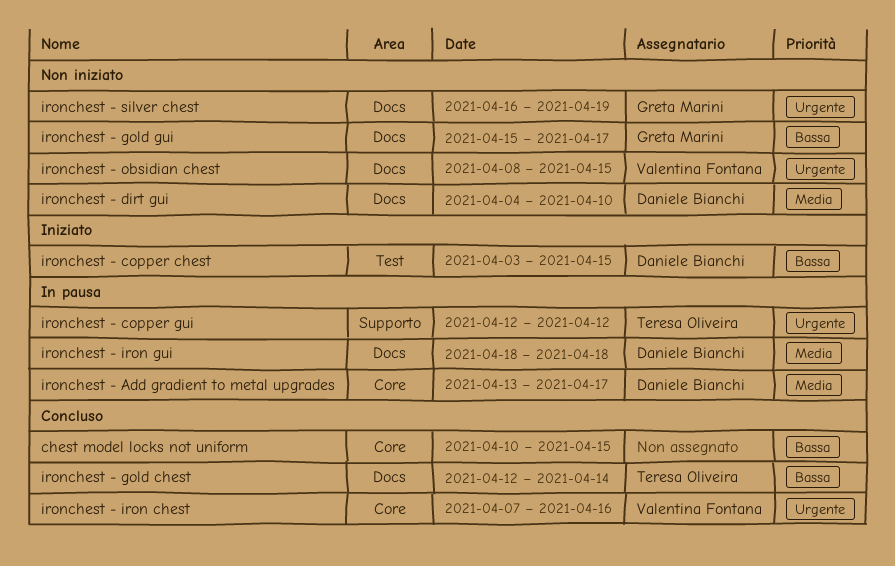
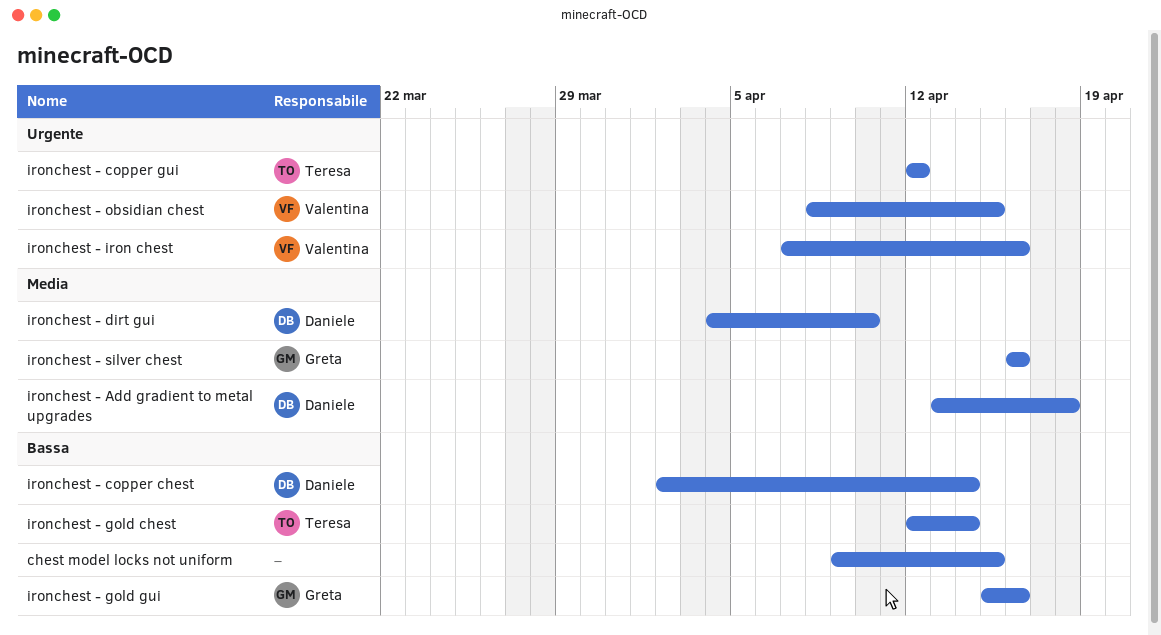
chest model locks not uniform, start: Apr 10 -> Apr 9
ironchest - Add gradient to metal upgrades, due: Apr 17 -> Apr 18
ironchest - copper chest, start: Apr 3 -> Apr 2
ironchest - copper chest, due: Apr 15 -> Apr 14
ironchest - gold gui, due: Apr 17 -> Apr 16
ironchest - iron gui: present -> none
ironchest - silver chest, priority: Urgente -> Media
ironchest - silver chest, due: Apr 19 -> Apr 16

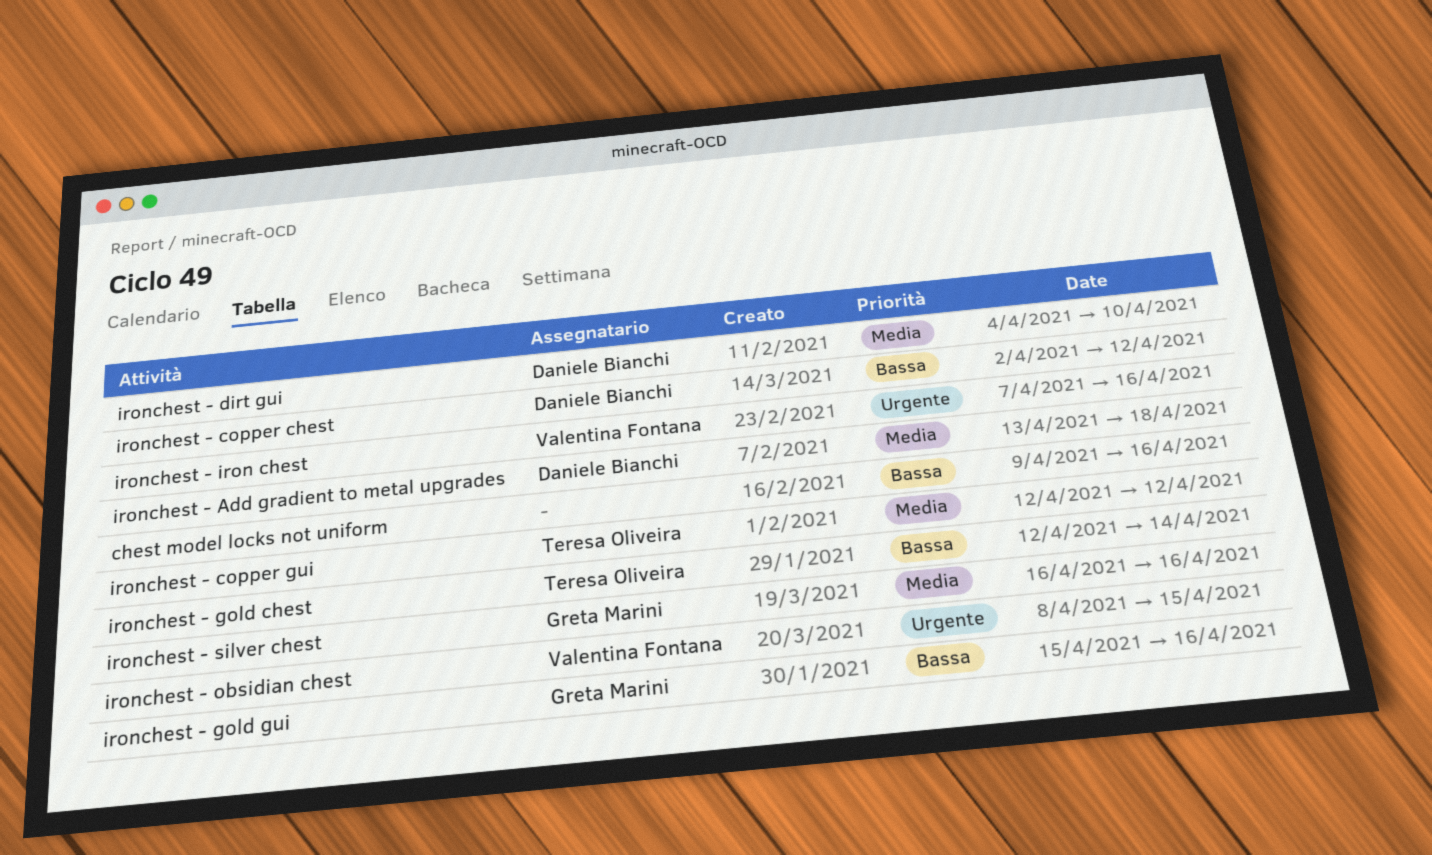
chest model locks not uniform, due: Apr 15 -> Apr 16
ironchest - copper chest, due: Apr 14 -> Apr 12
ironchest - copper gui, priority: Urgente -> Media

